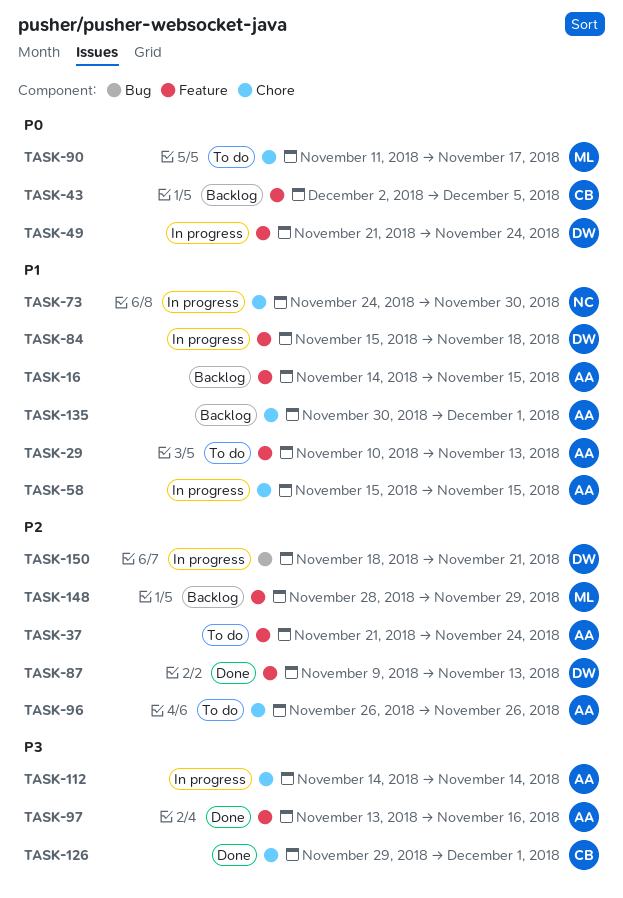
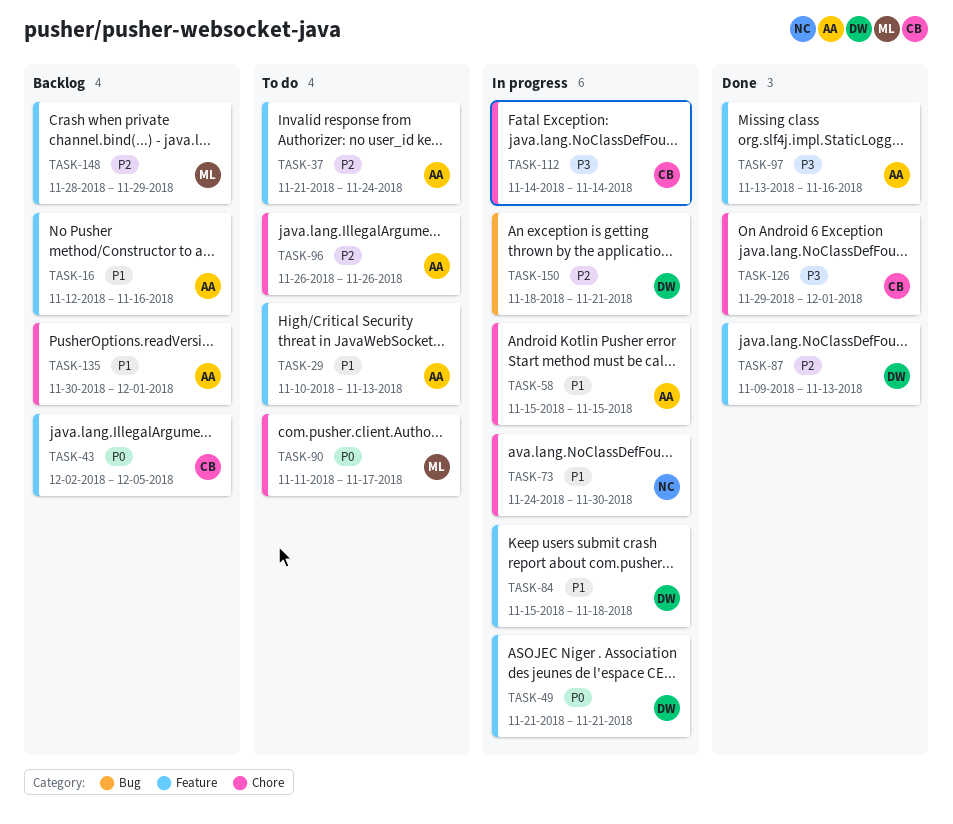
TASK-16, start: Nov 14 -> Nov 12
TASK-16, due: Nov 15 -> Nov 16
TASK-49, due: Nov 24 -> Nov 21
TASK-112, owner: AA -> CB

